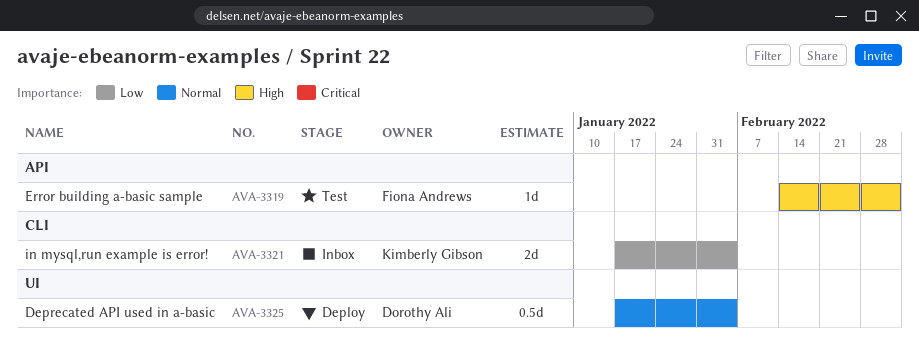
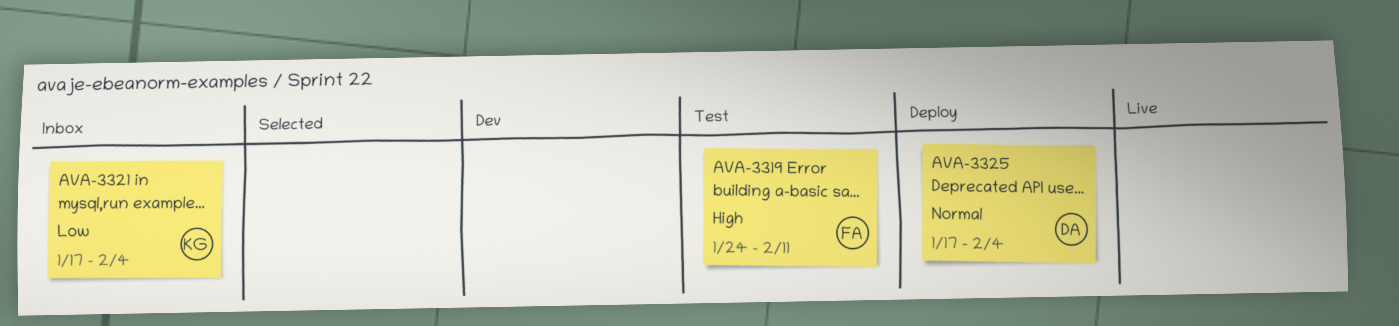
AVA-3319, start: Feb 14 -> Jan 24
AVA-3319, due: Mar 4 -> Feb 11

